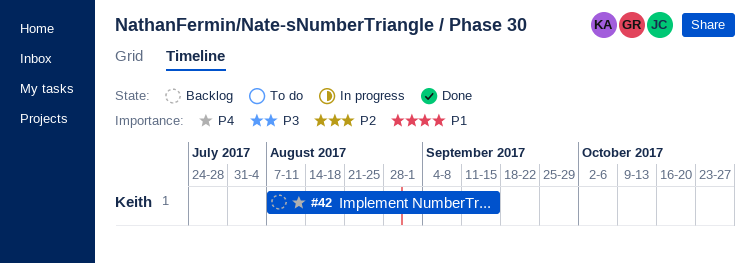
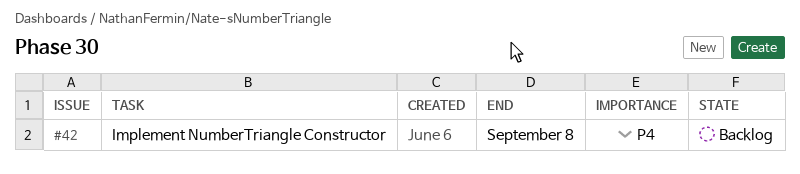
#42, due: Sep 15 -> Sep 8

